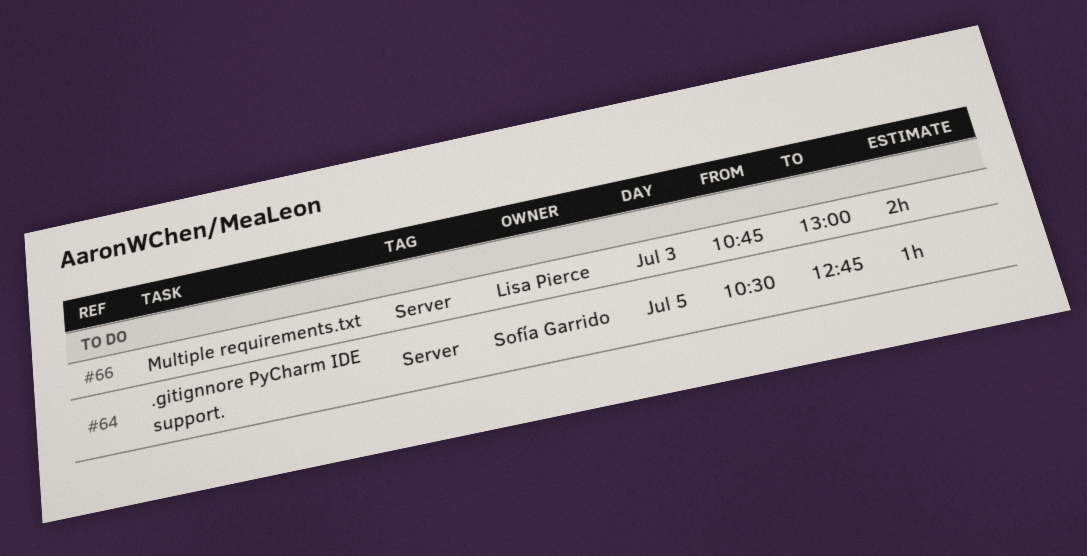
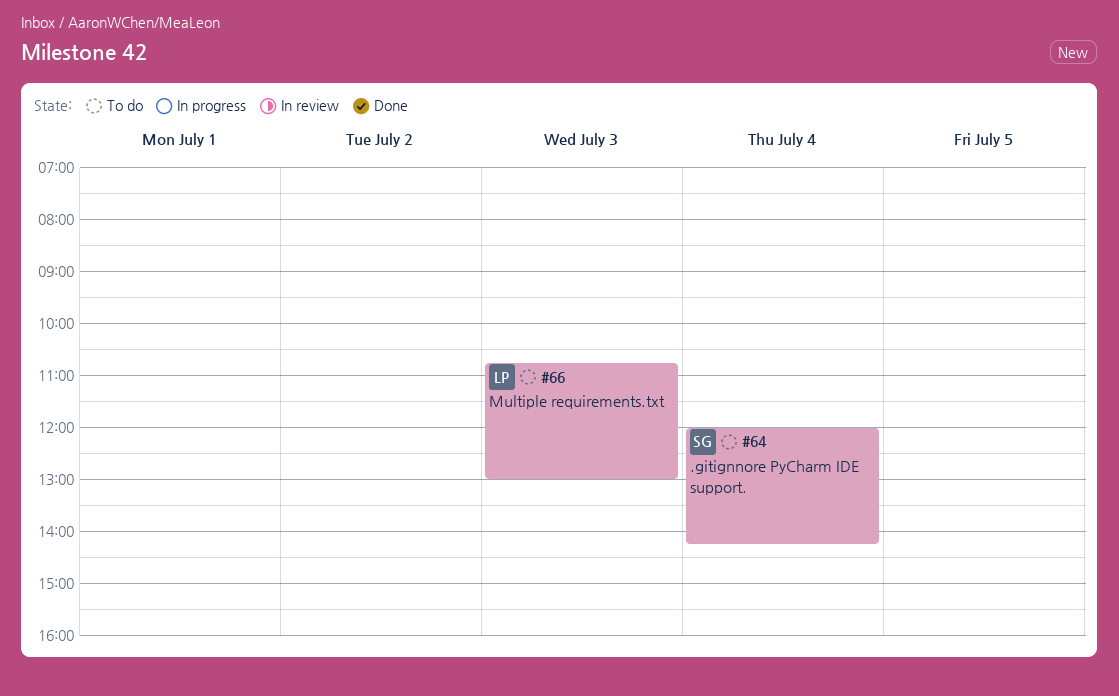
#64, day: Jul 5 -> Jul 4
#64, begins: 10:30 -> 12:00
#64, ends: 12:45 -> 14:15

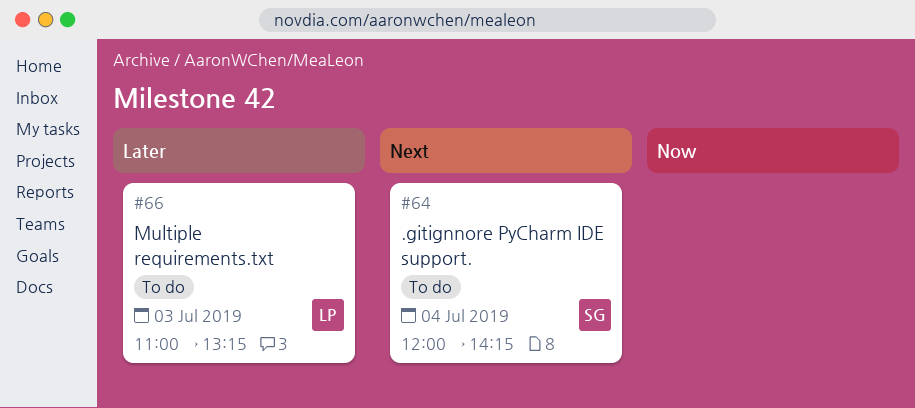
#66, begins: 10:45 -> 11:00
#66, ends: 13:00 -> 13:15

